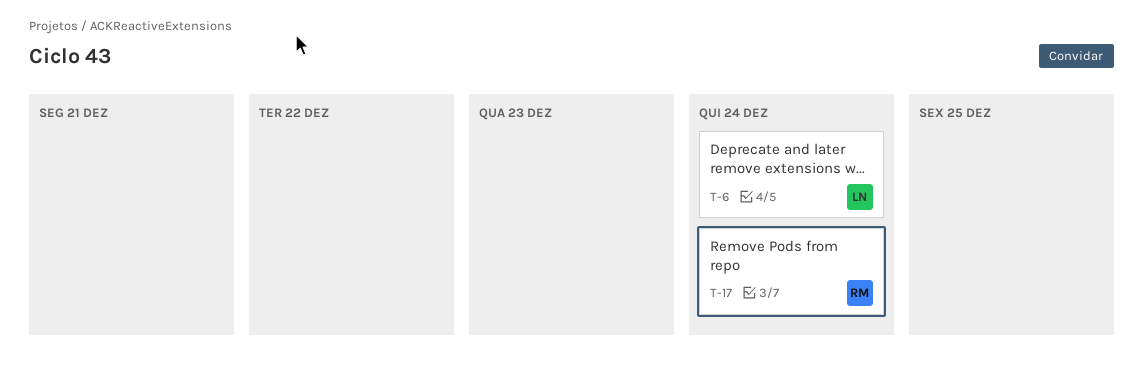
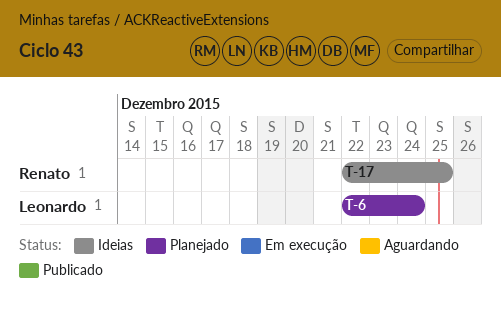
T-17, due: Dec 24 -> Dec 25

